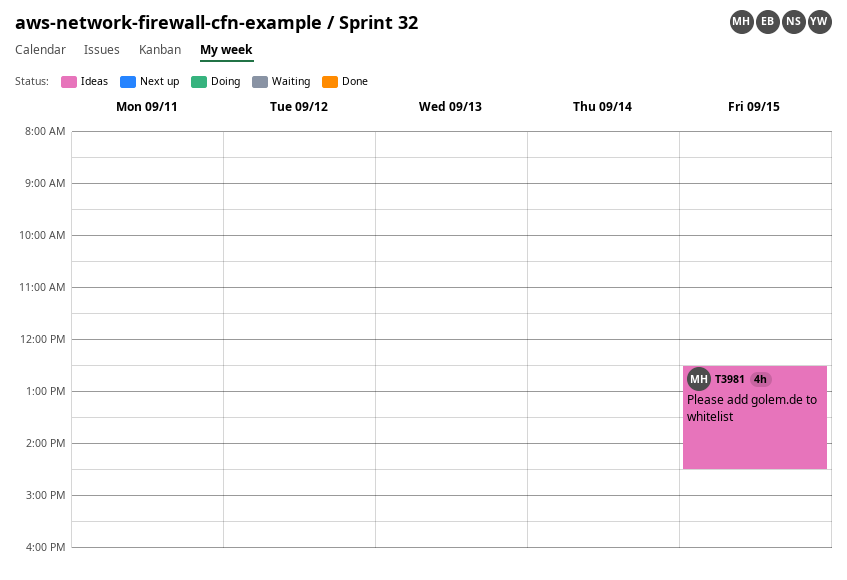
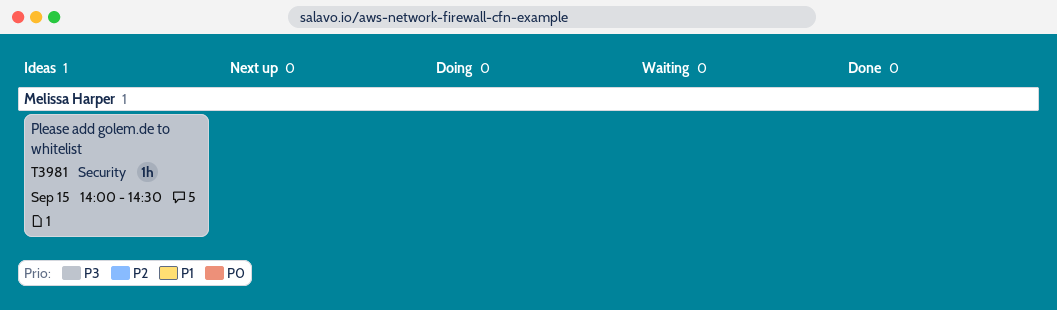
T3981, estimate: 4h -> 1h
T3981, begins: 12:30 -> 14:00

